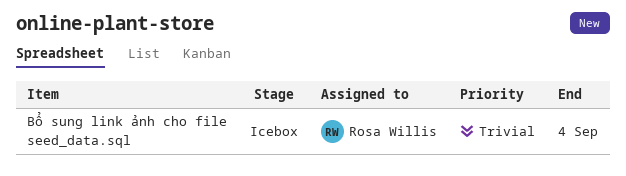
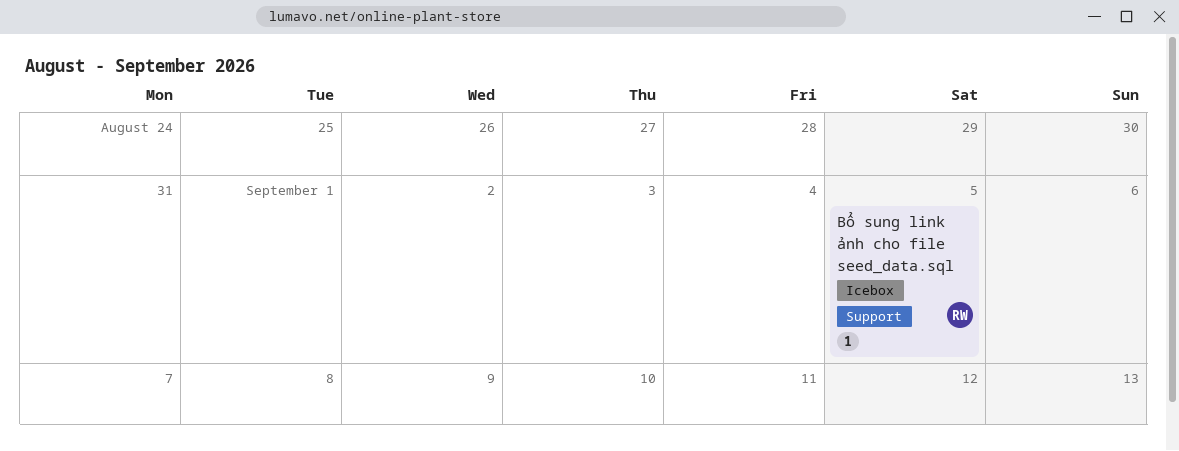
Bổ sung link ảnh cho file seed_data.sql, due: Sep 4 -> Sep 5

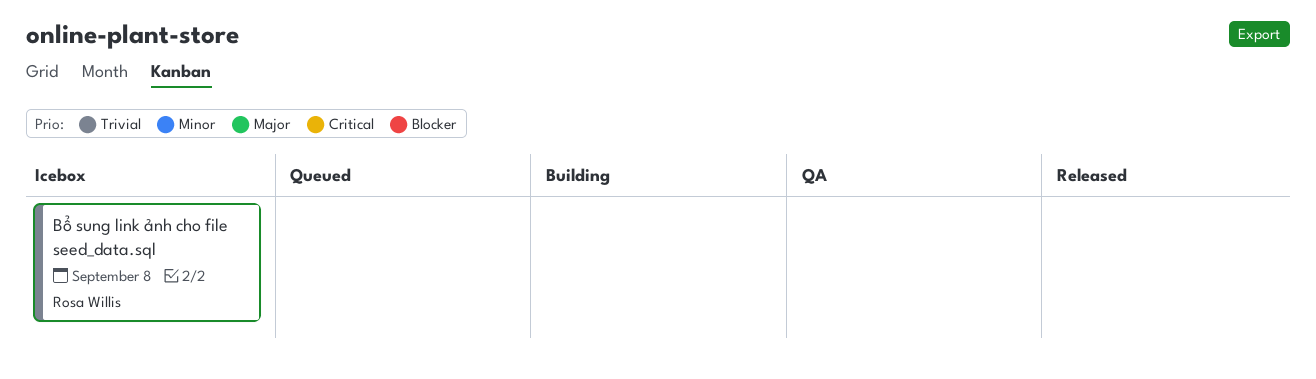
Bổ sung link ảnh cho file seed_data.sql, due: Sep 5 -> Sep 8

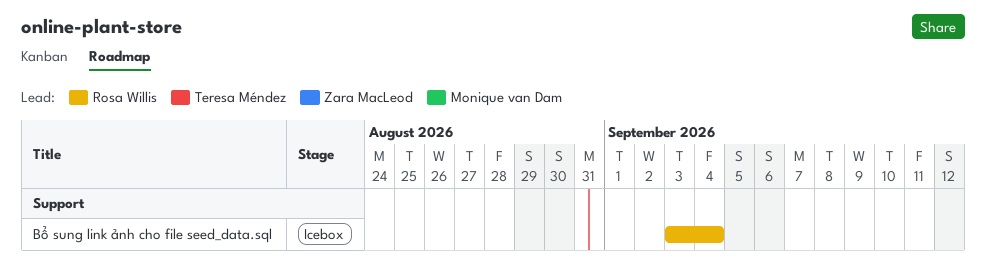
Bổ sung link ảnh cho file seed_data.sql, due: Sep 8 -> Sep 4

